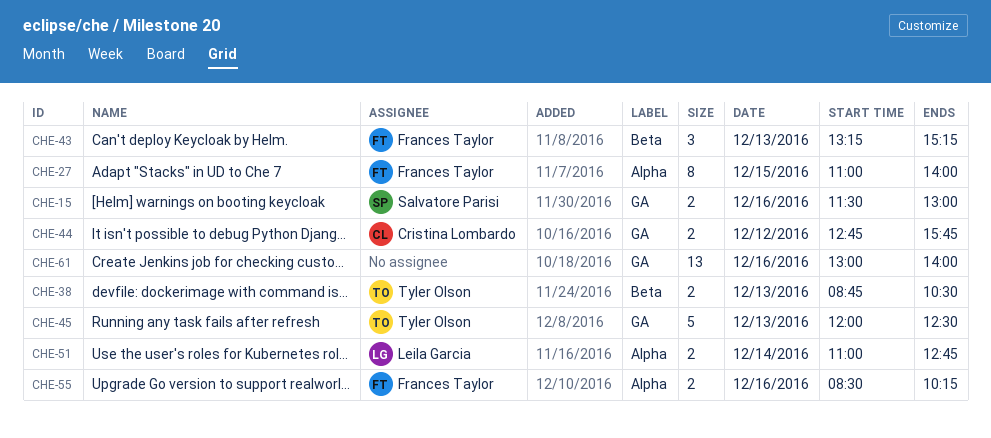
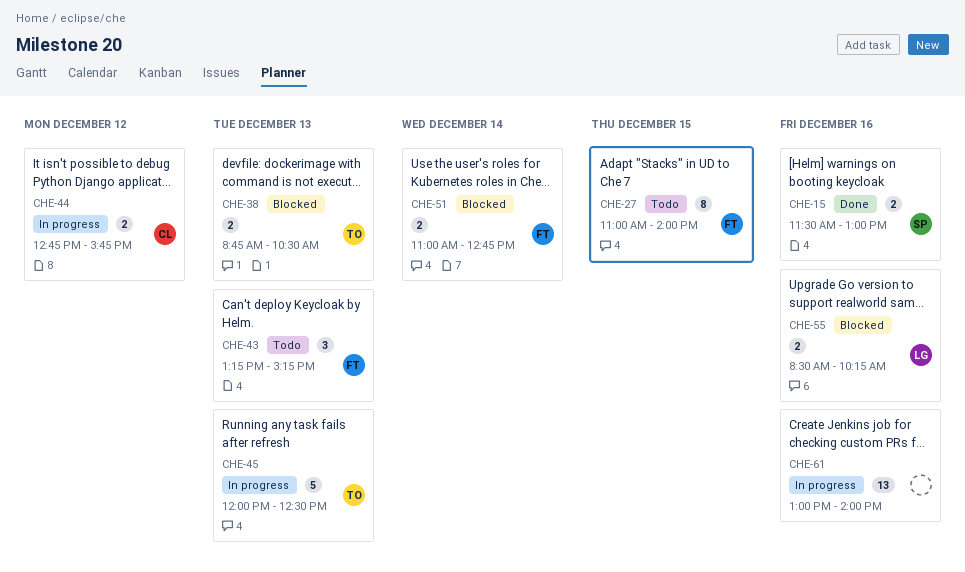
CHE-51, owner: Leila Garcia -> Frances Taylor
CHE-55, owner: Frances Taylor -> Leila Garcia

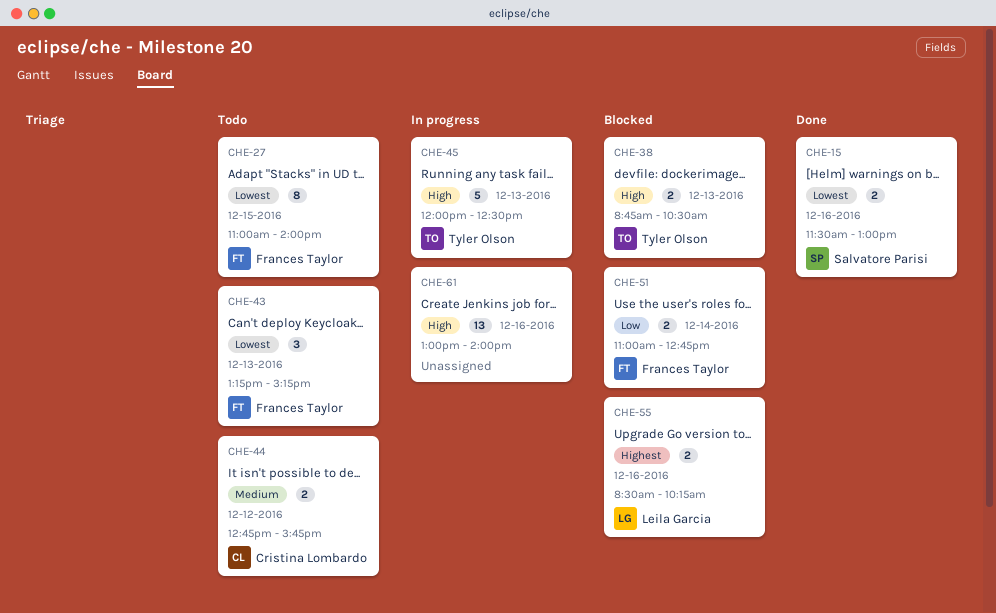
CHE-44, status: In progress -> Todo

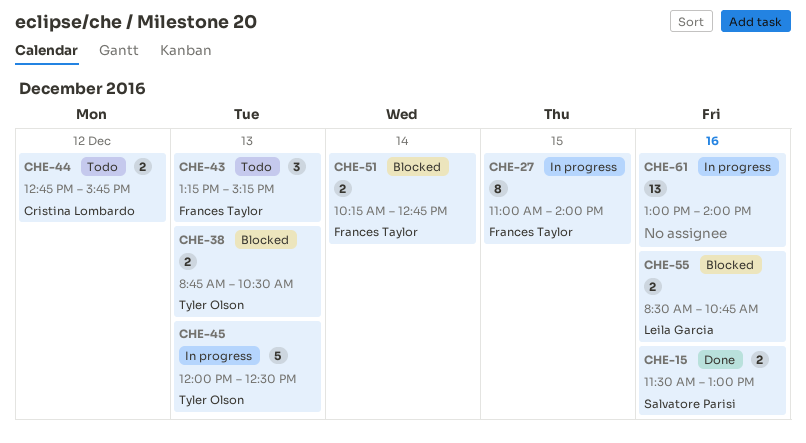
CHE-27, status: Todo -> In progress
CHE-51, begins: 11:00 -> 10:15
CHE-55, ends: 10:15 -> 10:45

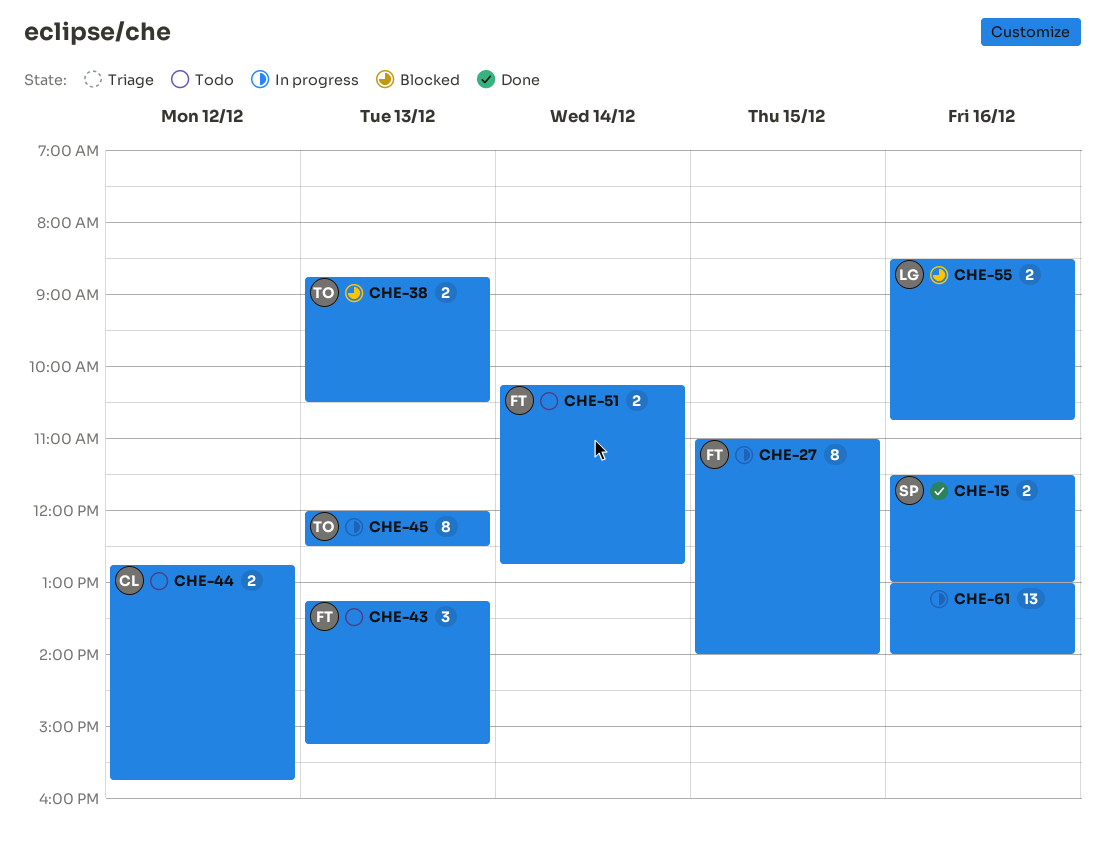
CHE-45, estimate: 5 -> 8
CHE-51, status: Blocked -> Todo

